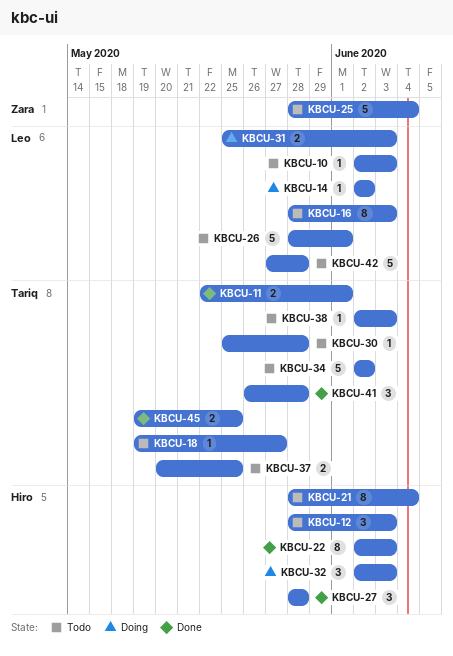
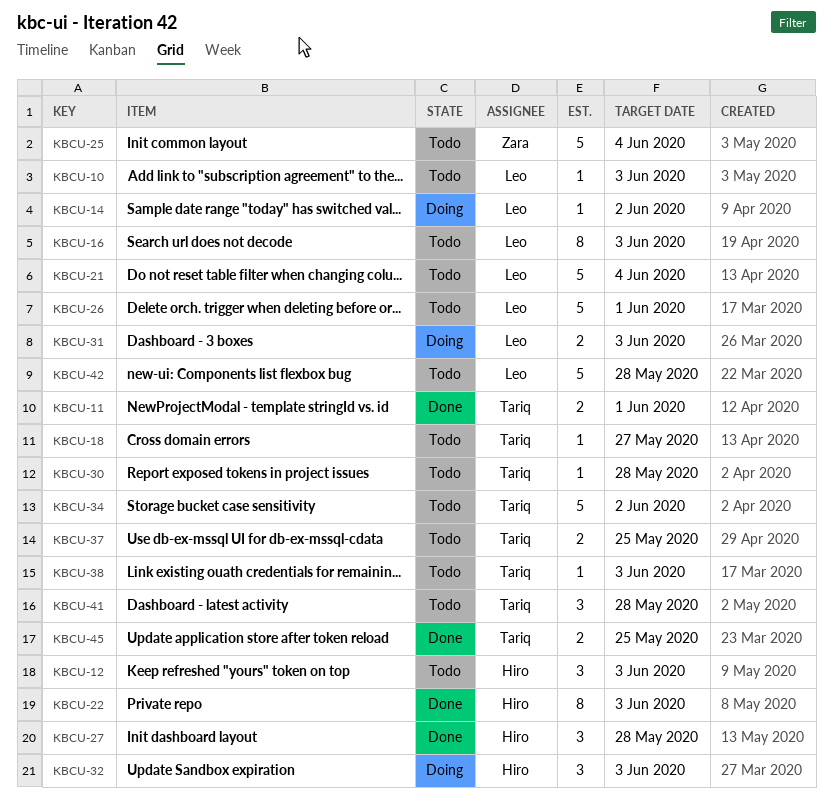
KBCU-21, owner: Hiro -> Leo
KBCU-21, estimate: 8 -> 5
KBCU-41, status: Done -> Todo

